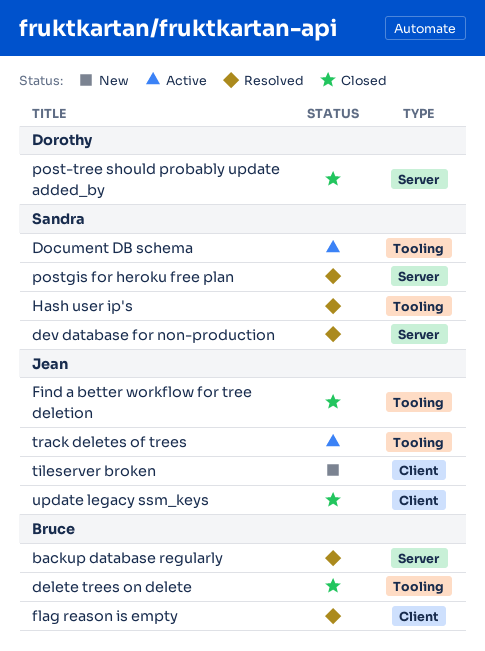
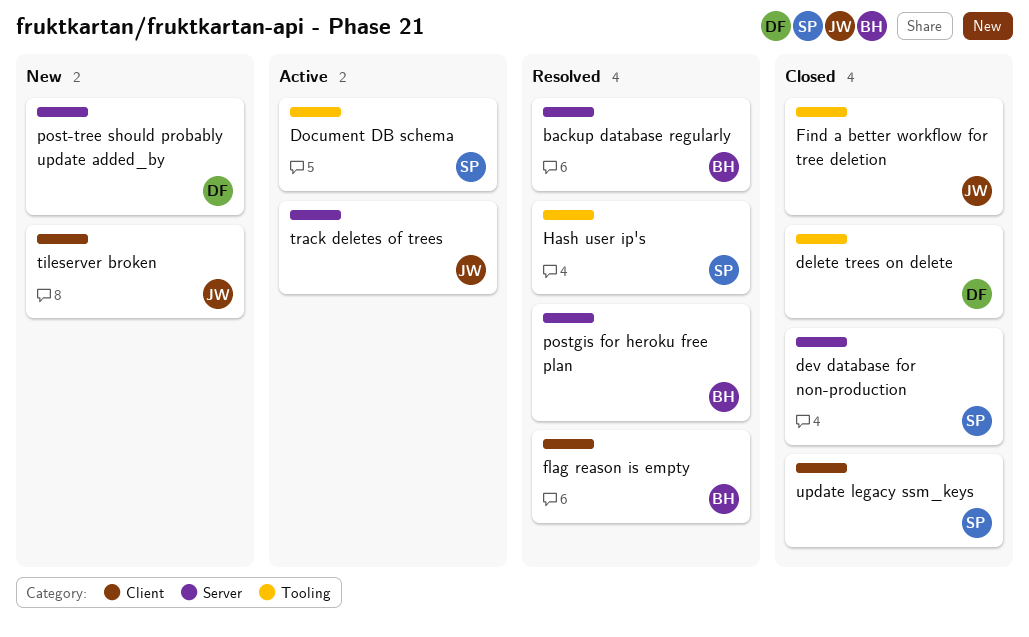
delete trees on delete, owner: Bruce -> Dorothy
dev database for non-production, status: Resolved -> Closed
post-tree should probably update added_by, status: Closed -> New
postgis for heroku free plan, owner: Sandra -> Bruce
track deletes of trees, label: Tooling -> Server
update legacy ssm_keys, owner: Jean -> Sandra

